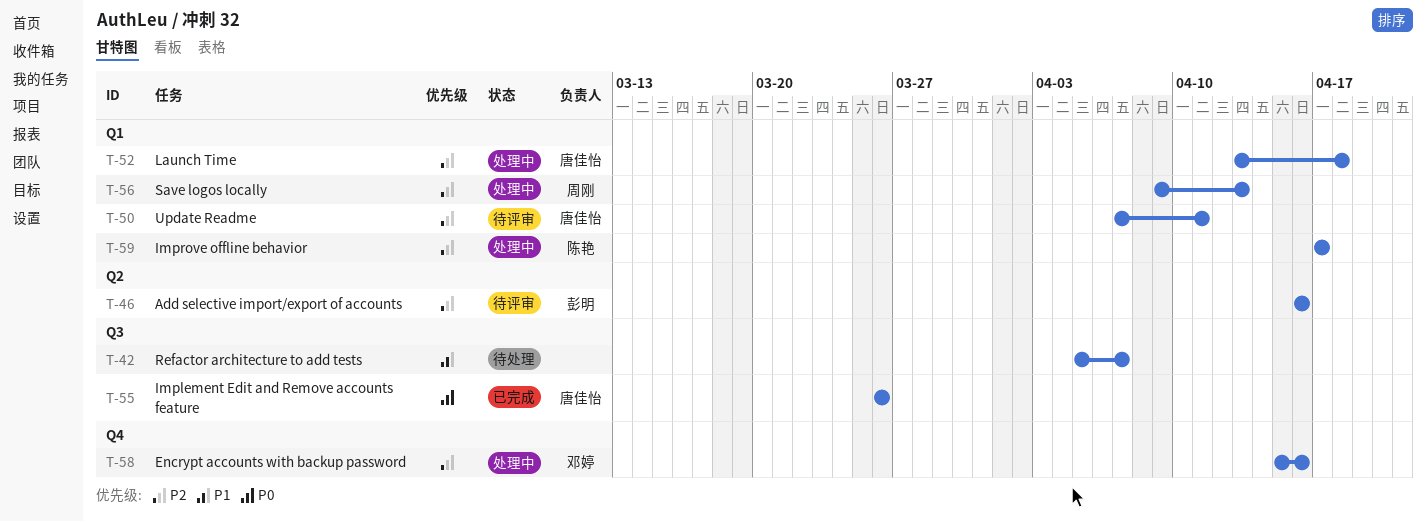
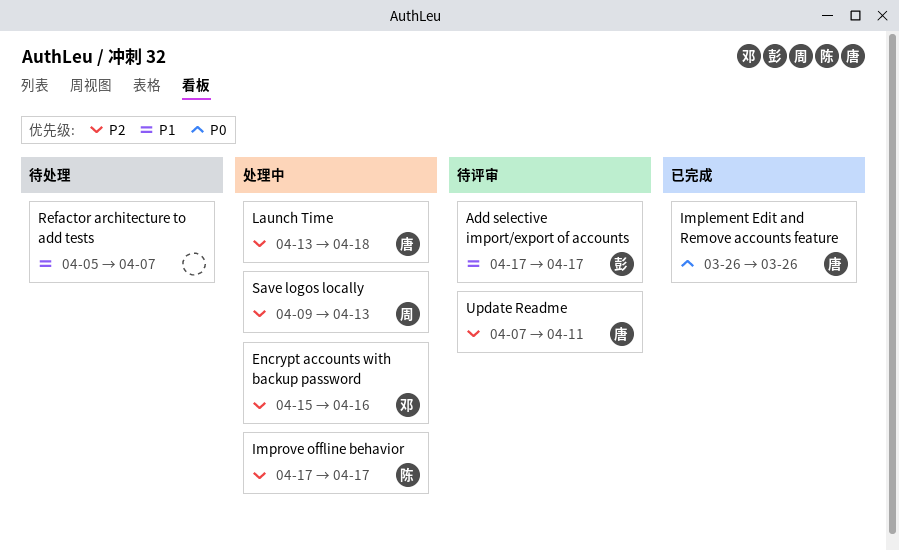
Add selective import/export of accounts, priority: P2 -> P1
Add selective import/export of accounts, start: Apr 16 -> Apr 17
Add selective import/export of accounts, due: Apr 16 -> Apr 17

